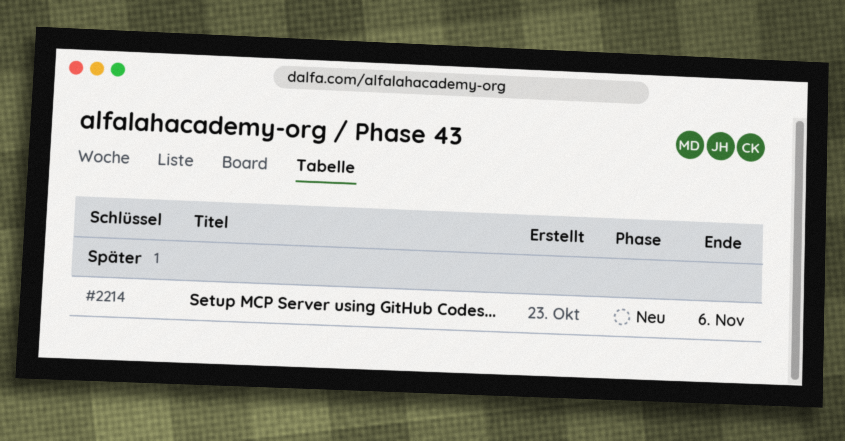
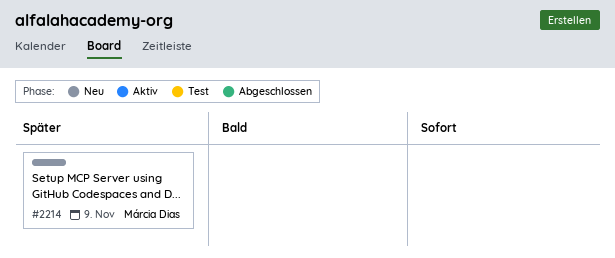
#2214, due: Nov 6 -> Nov 9

